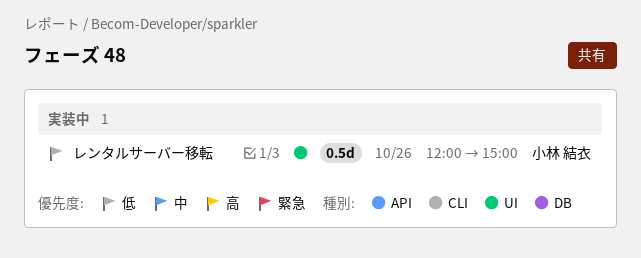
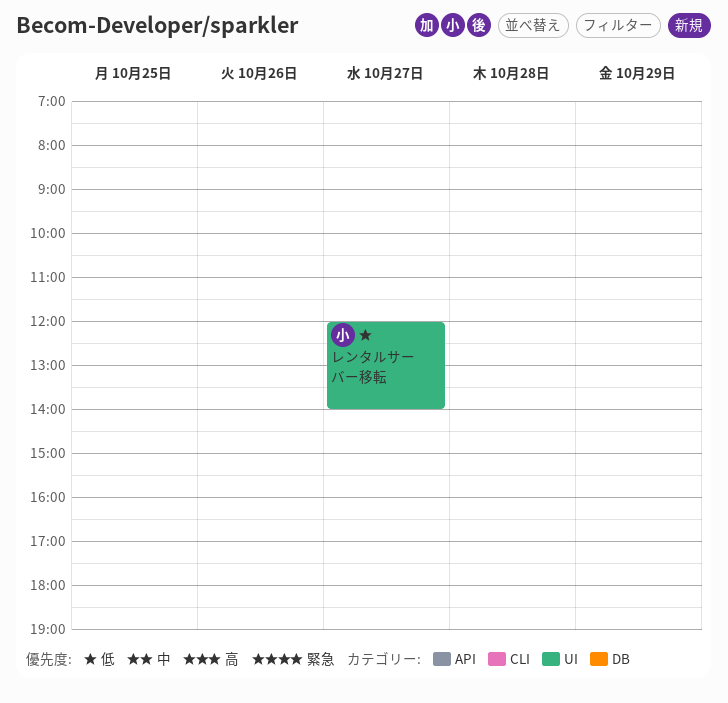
レンタルサーバー移転, day: Oct 26 -> Oct 27
レンタルサーバー移転, ends: 15:00 -> 14:00

